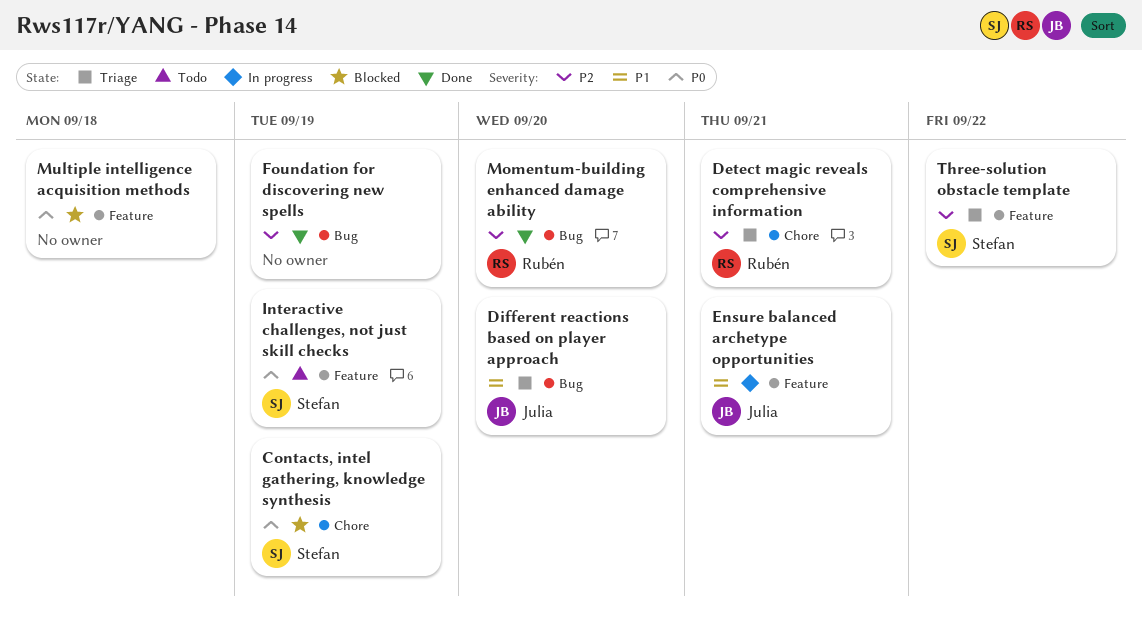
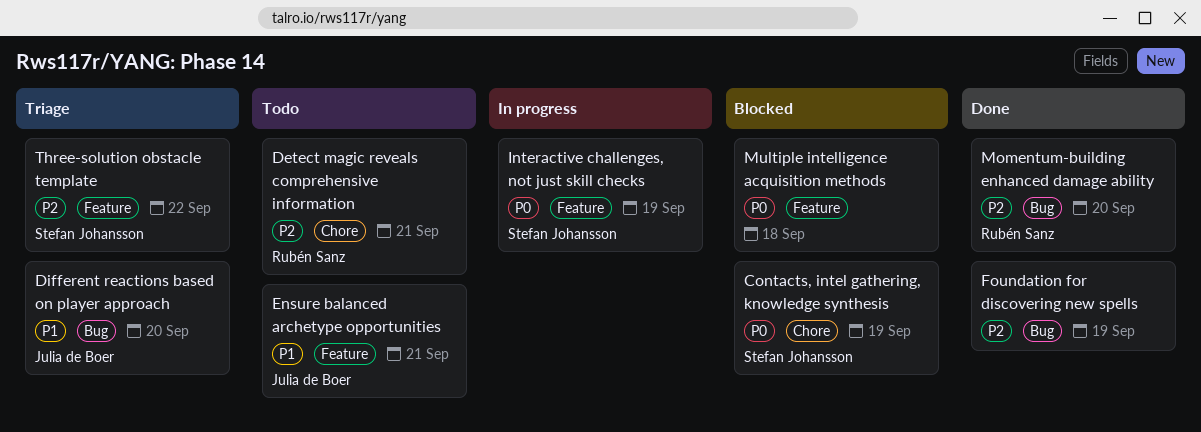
Detect magic reveals comprehensive information, status: Triage -> Todo
Ensure balanced archetype opportunities, status: In progress -> Todo
Interactive challenges, not just skill checks, status: Todo -> In progress

